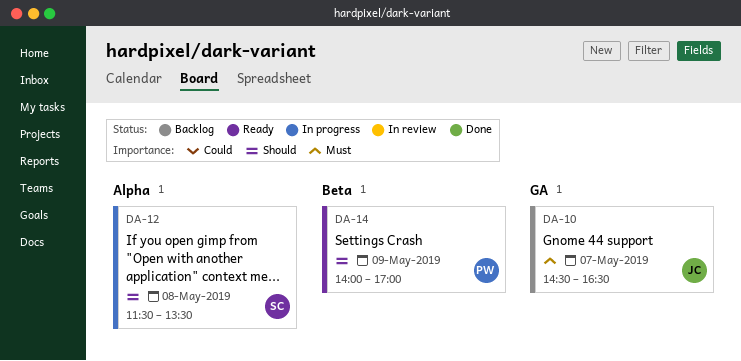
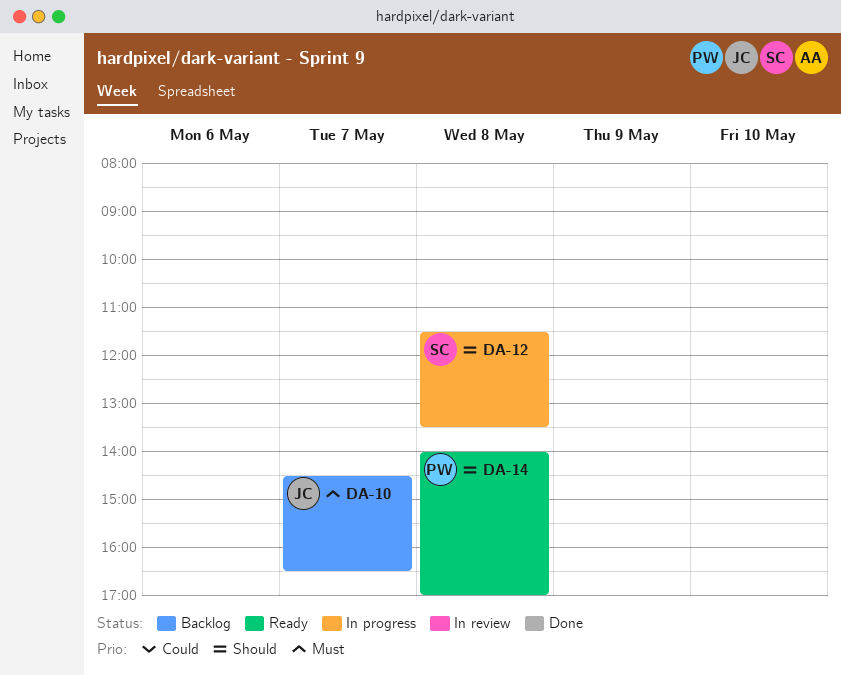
DA-14, day: May 9 -> May 8

